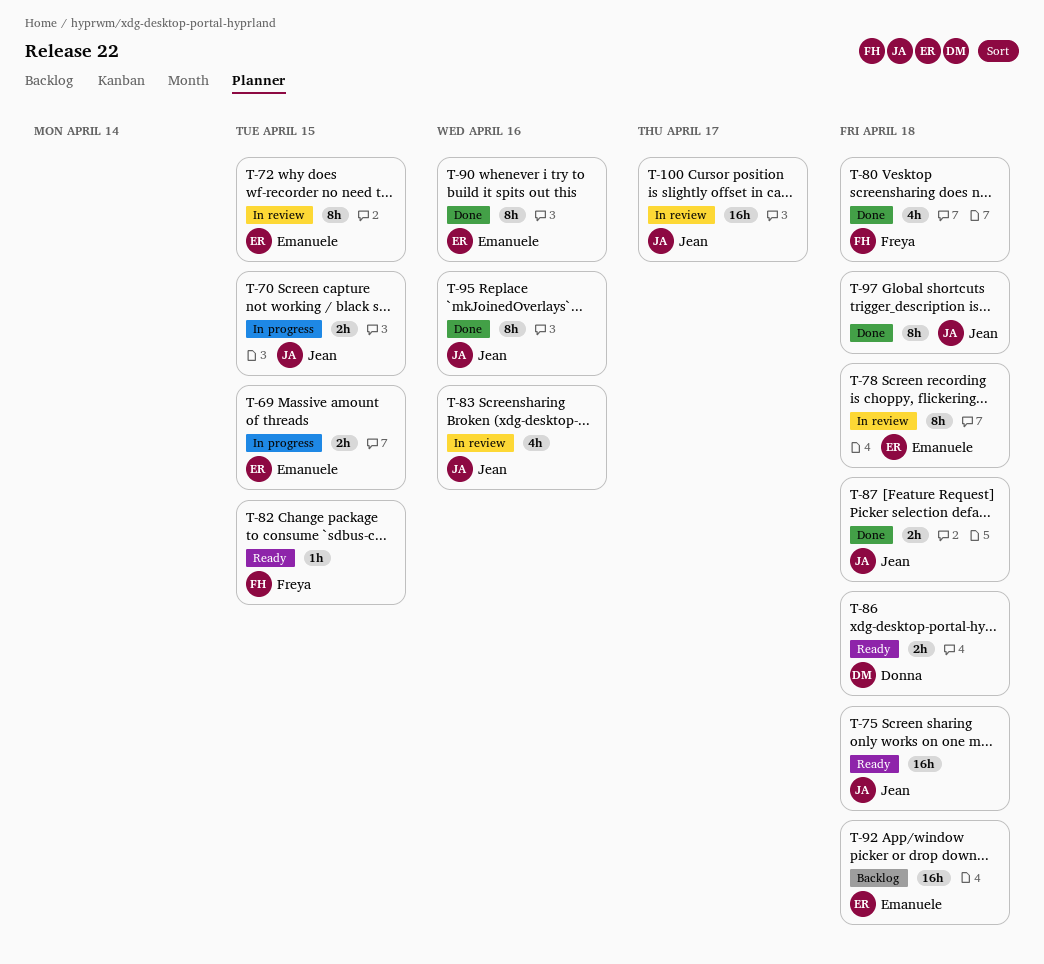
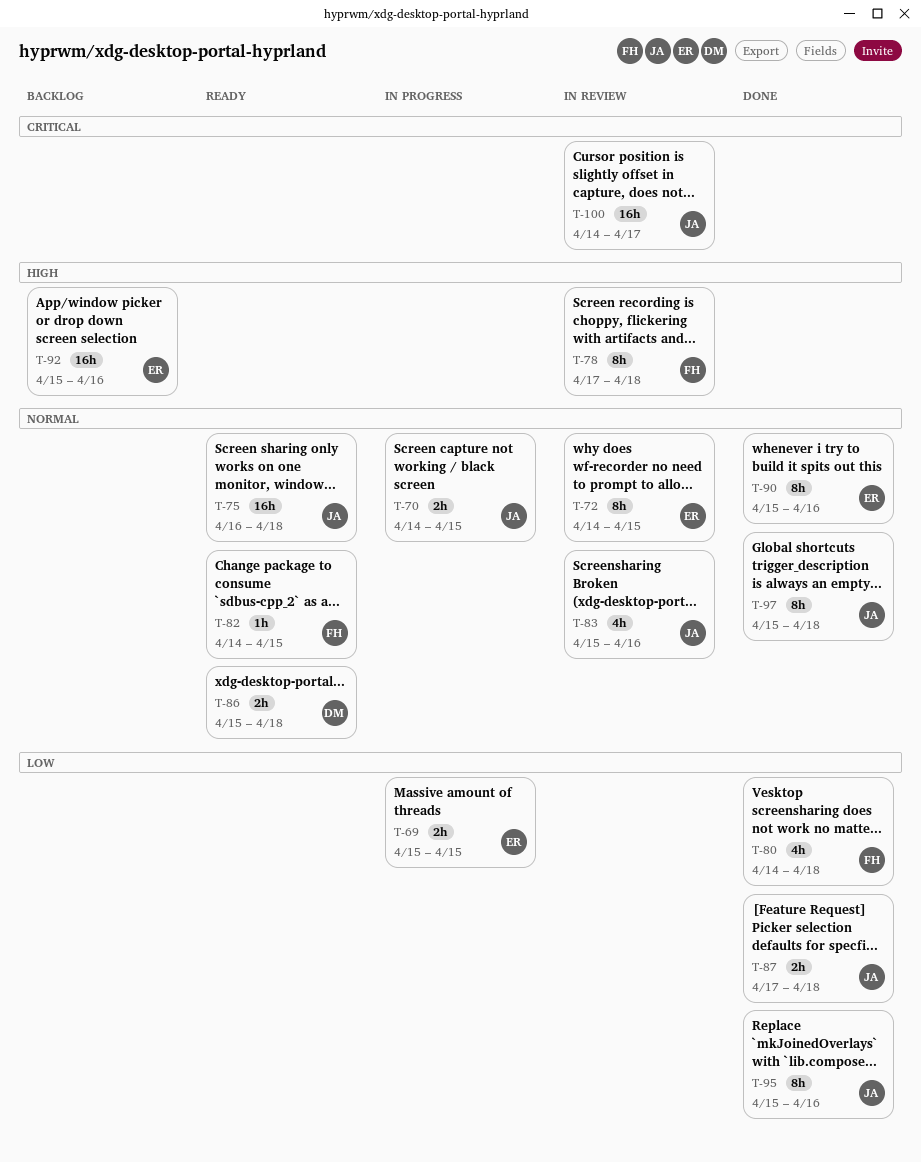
T-78, owner: Emanuele -> Freya
T-92, due: Apr 18 -> Apr 16

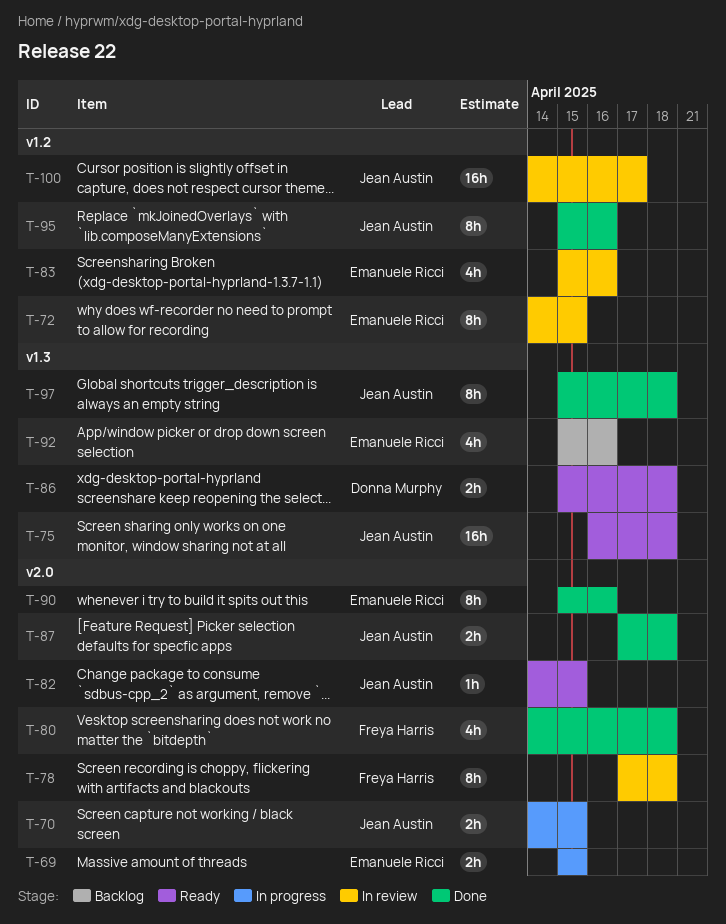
T-82, owner: Freya Harris -> Jean Austin
T-83, owner: Jean Austin -> Emanuele Ricci
T-92, estimate: 16h -> 4h

